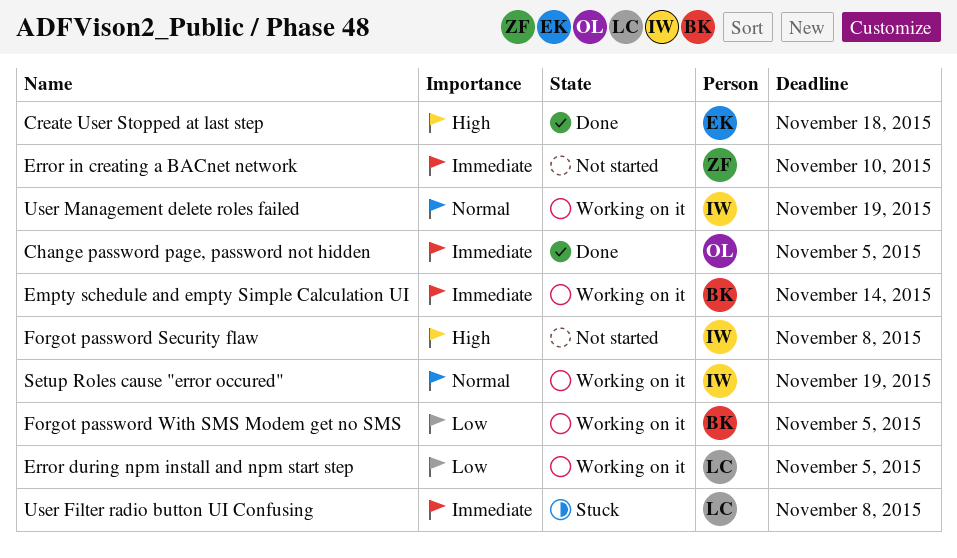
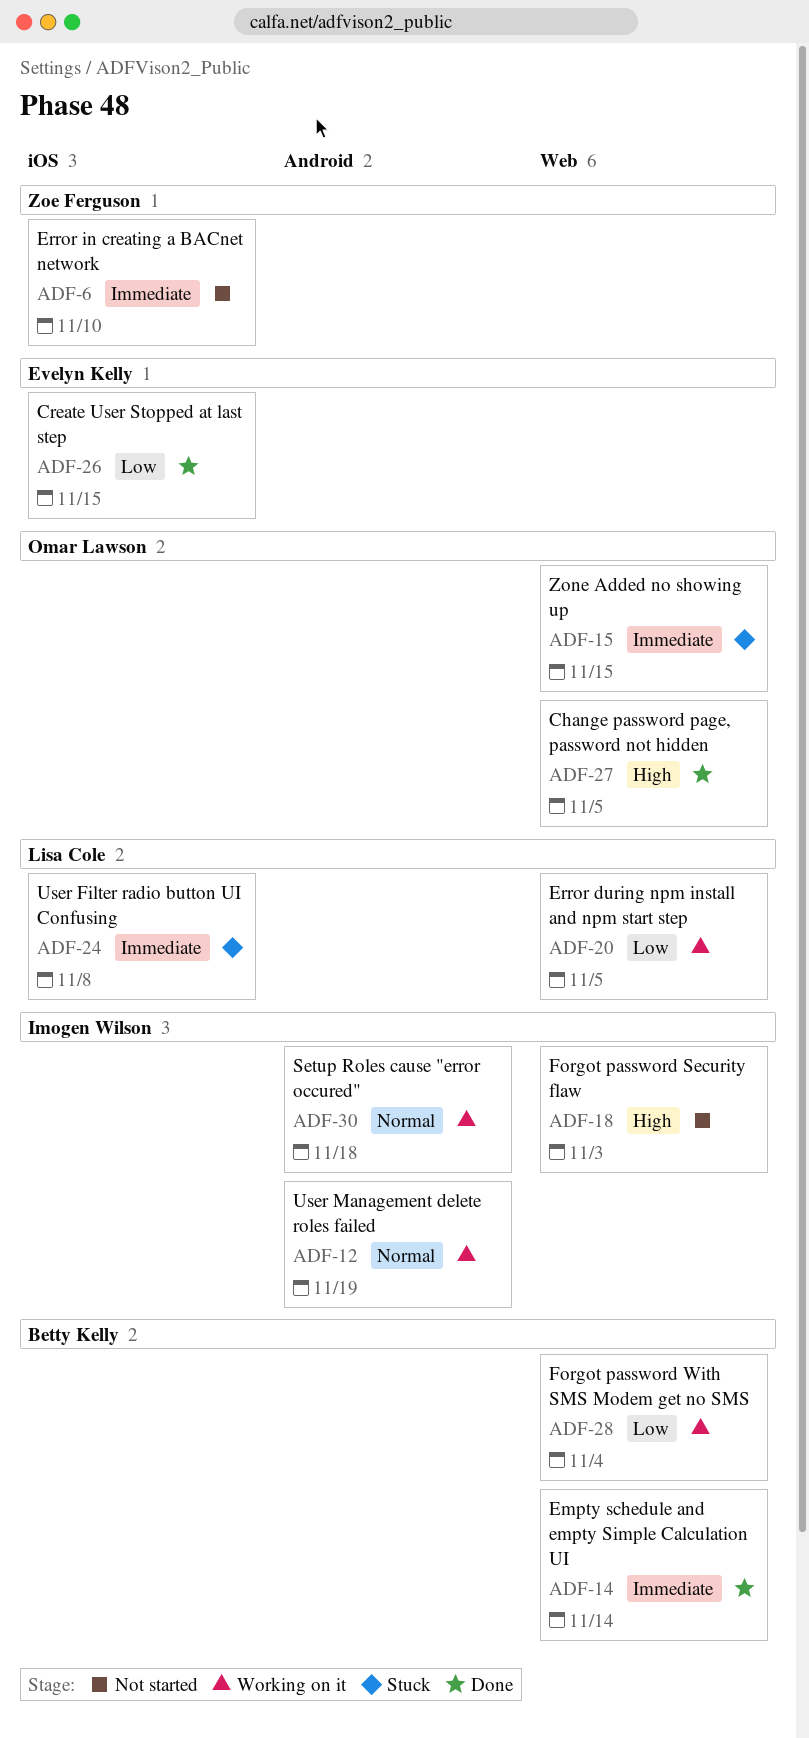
Change password page, password not hidden, priority: Immediate -> High
Create User Stopped at last step, priority: High -> Low
Create User Stopped at last step, due: Nov 18 -> Nov 15
Empty schedule and empty Simple Calculation UI, status: Working on it -> Done
Forgot password Security flaw, due: Nov 8 -> Nov 3
Forgot password With SMS Modem get no SMS, due: Nov 5 -> Nov 4
Setup Roles cause "error occured", due: Nov 19 -> Nov 18
Zone Added no showing up: none -> present

